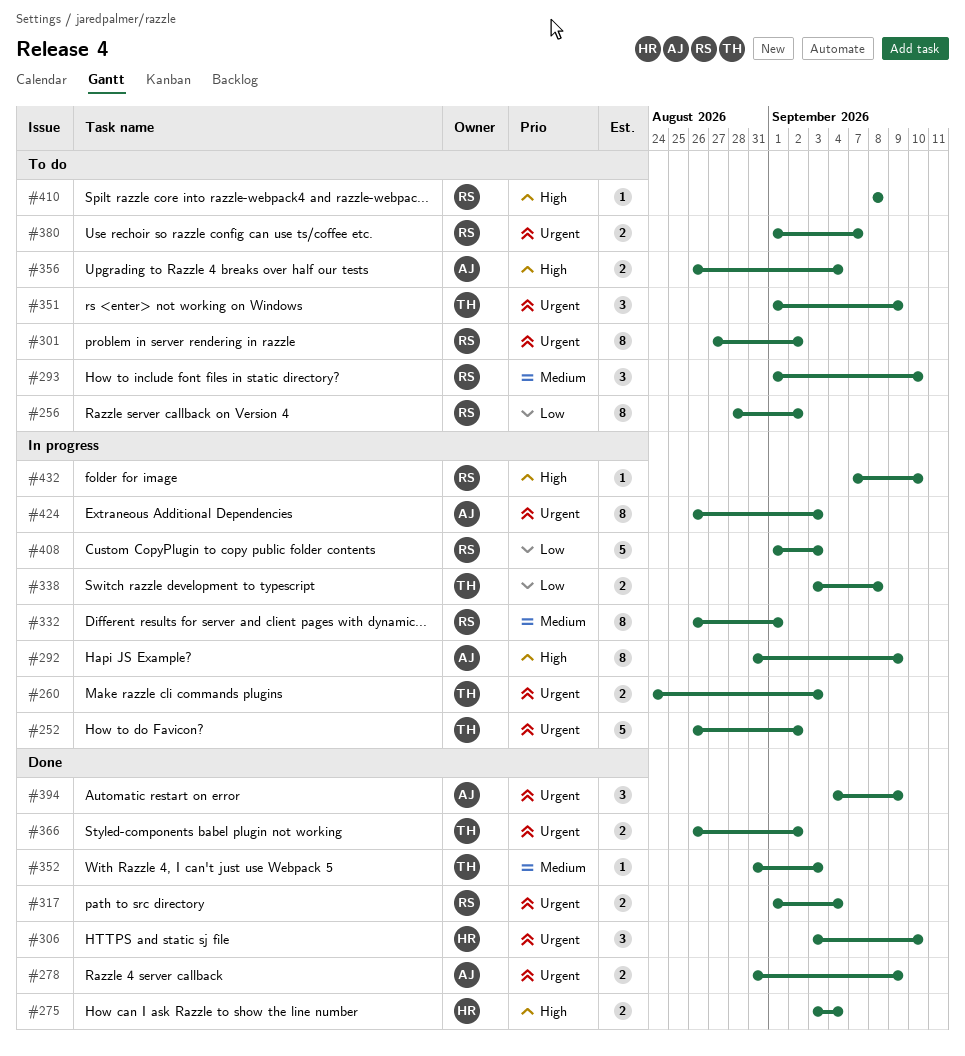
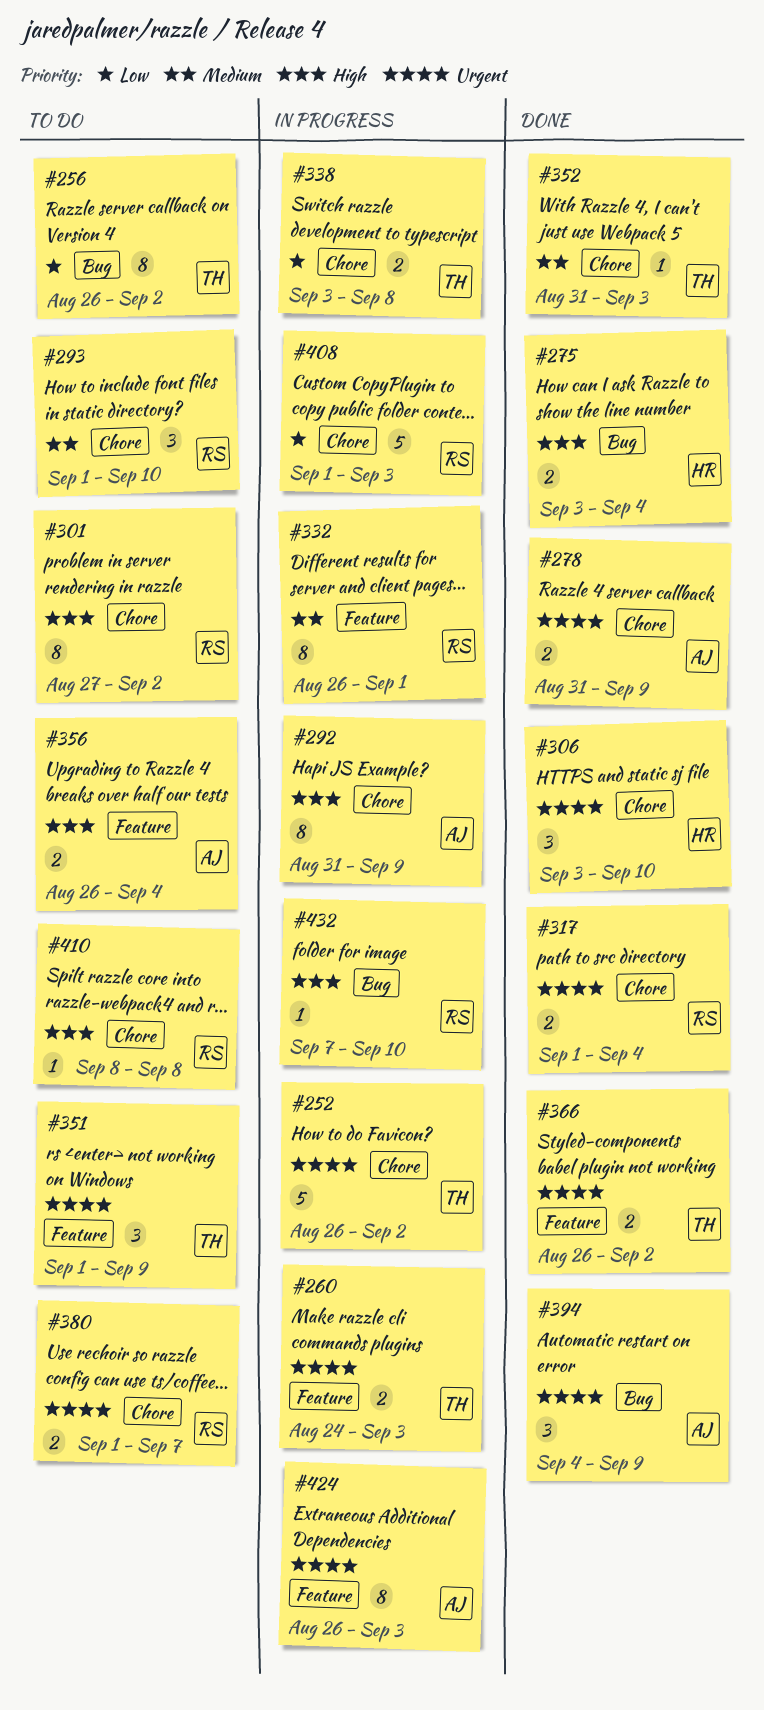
#256, owner: RS -> TH
#256, start: Aug 28 -> Aug 26
#301, priority: Urgent -> High

